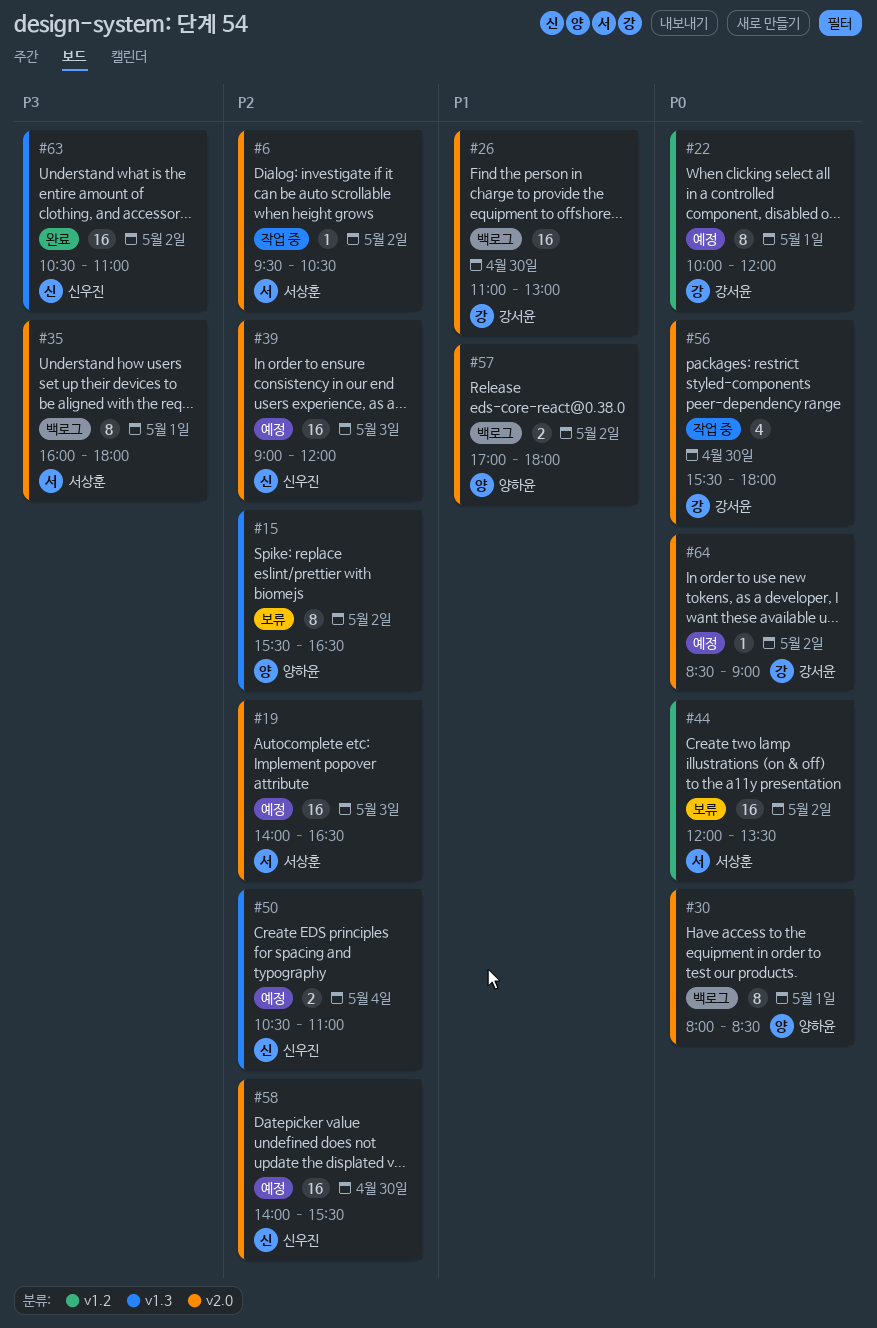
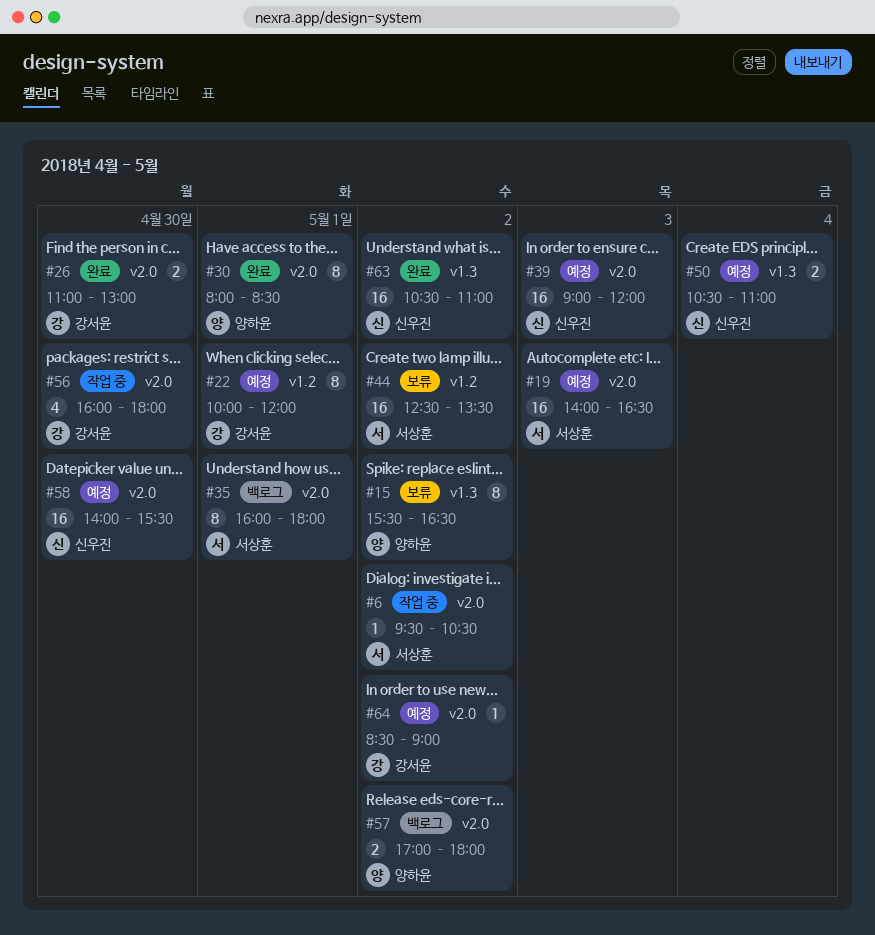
#26, status: 백로그 -> 완료
#26, estimate: 16 -> 2
#30, status: 백로그 -> 완료
#44, begins: 12:00 -> 12:30
#56, begins: 15:30 -> 16:00

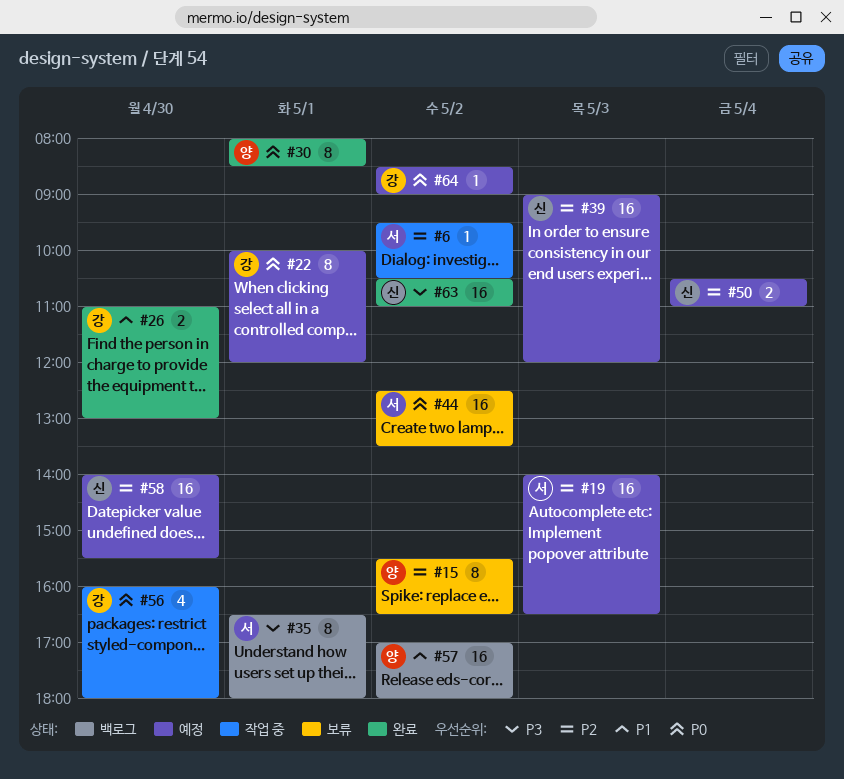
#35, begins: 16:00 -> 16:30
#57, estimate: 2 -> 16

